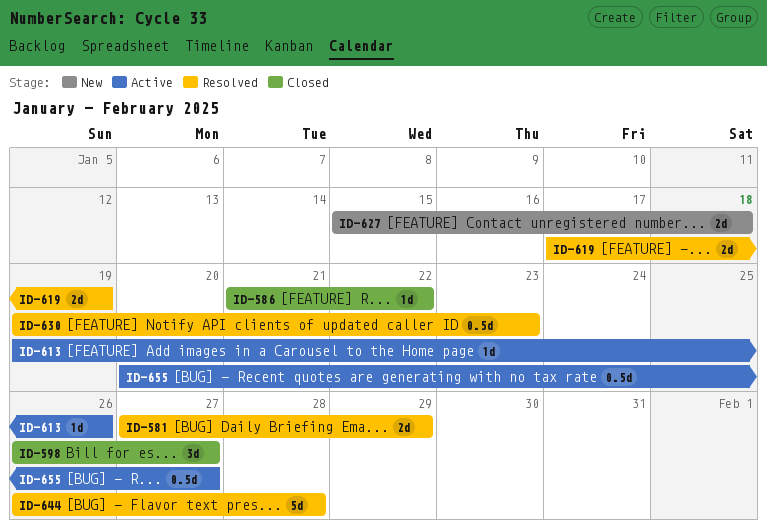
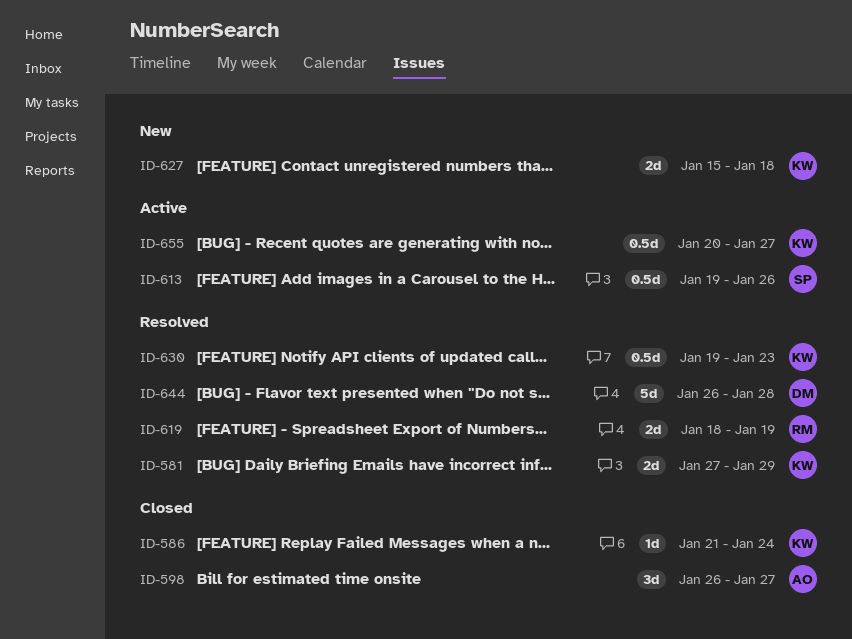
ID-586, due: Jan 22 -> Jan 24
ID-613, estimate: 1d -> 0.5d
ID-619, start: Jan 17 -> Jan 18

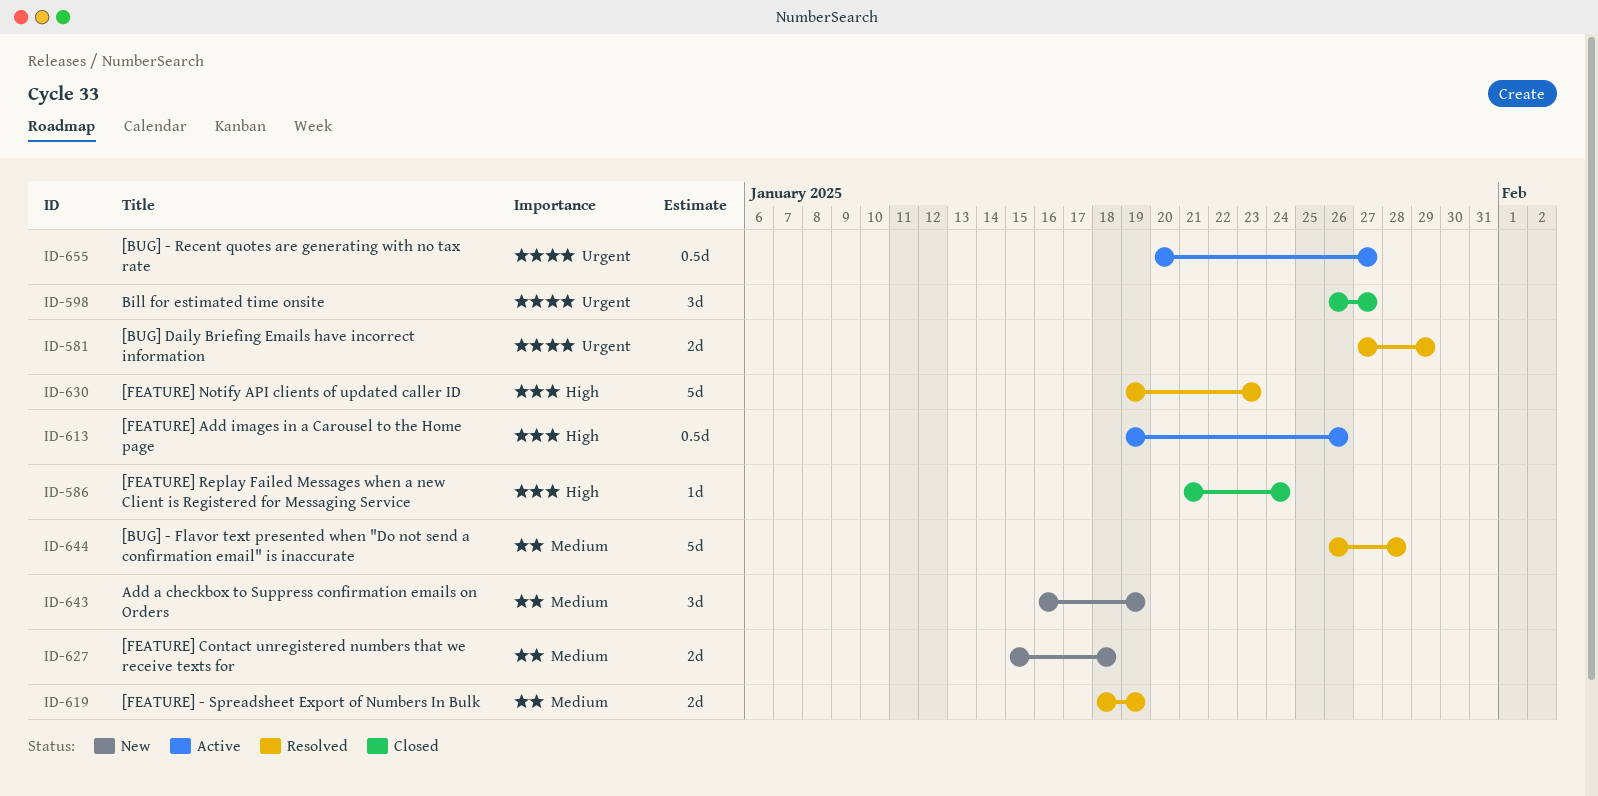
ID-630, estimate: 0.5d -> 5d
ID-643: none -> present

